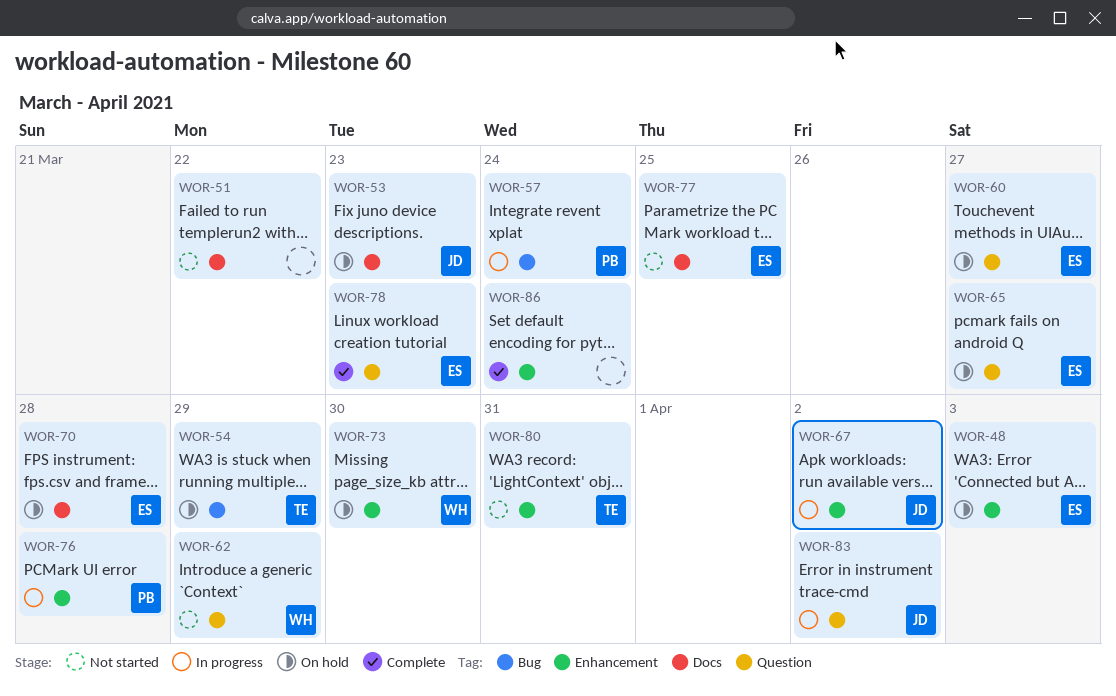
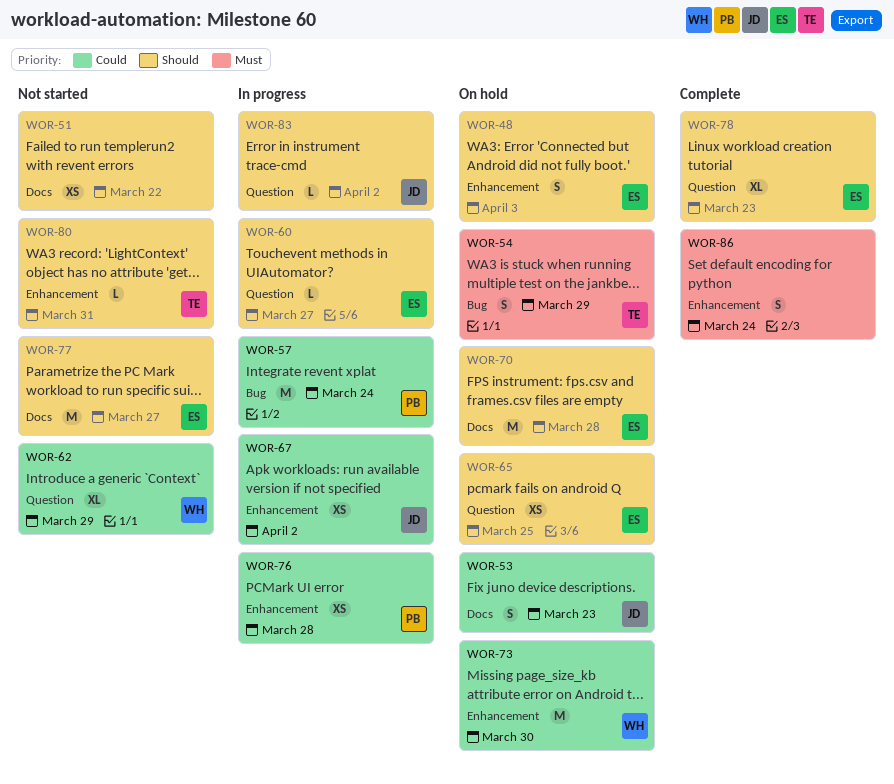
WOR-60, status: On hold -> In progress
WOR-65, due: Mar 27 -> Mar 25
WOR-77, due: Mar 25 -> Mar 27

